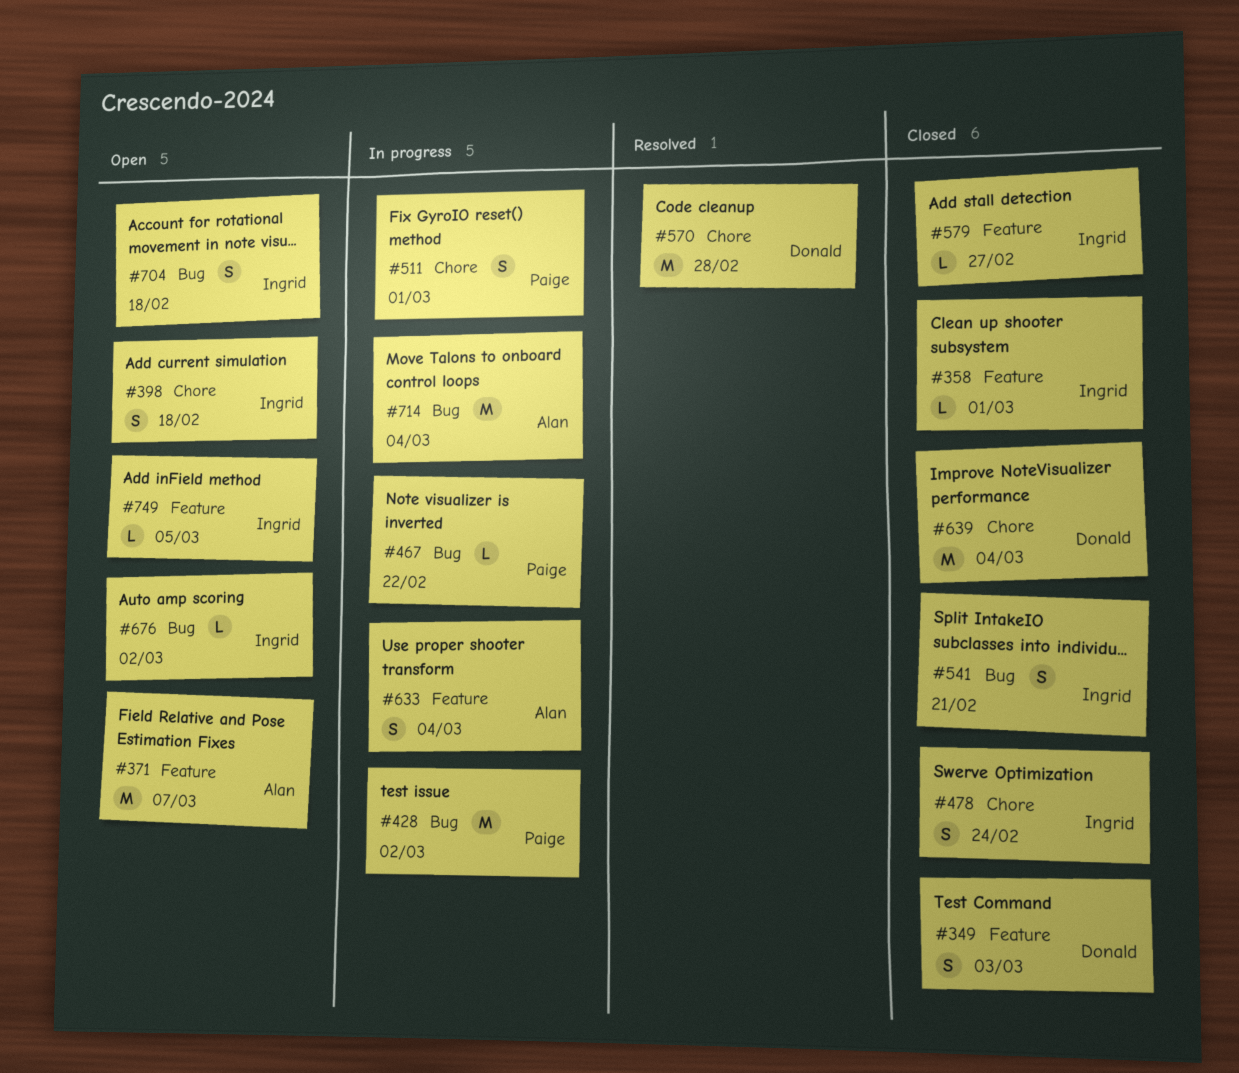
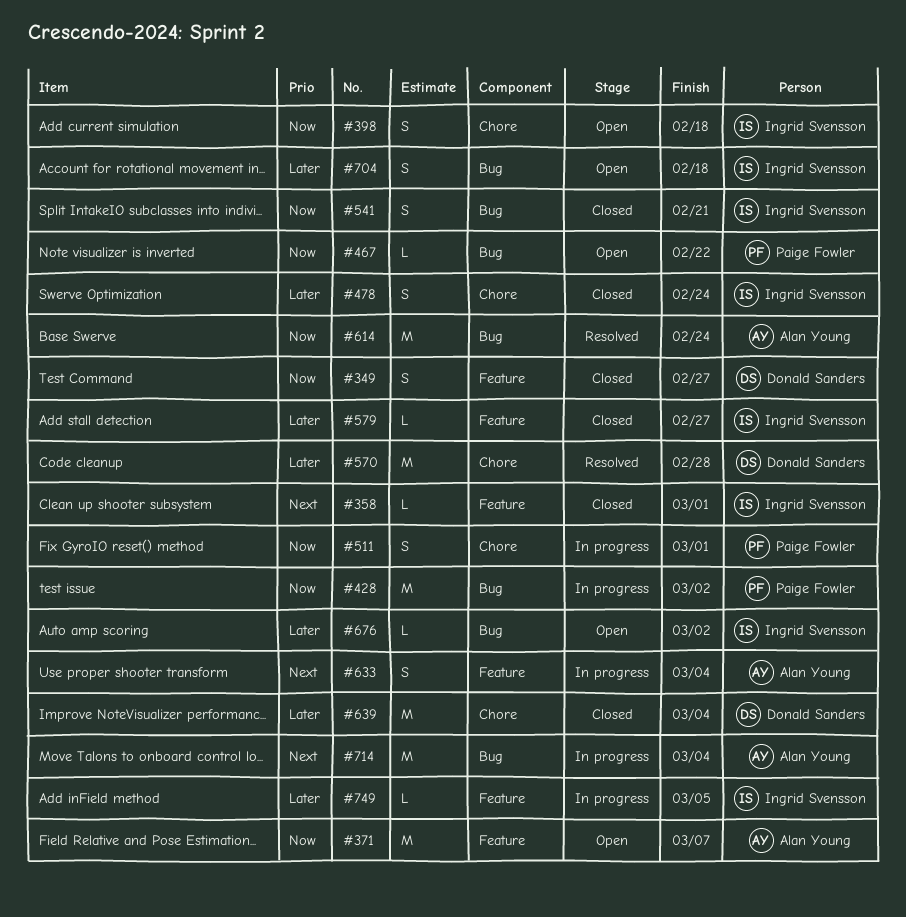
#349, due: Mar 3 -> Feb 27
#467, status: In progress -> Open
#614: none -> present
#749, status: Open -> In progress

